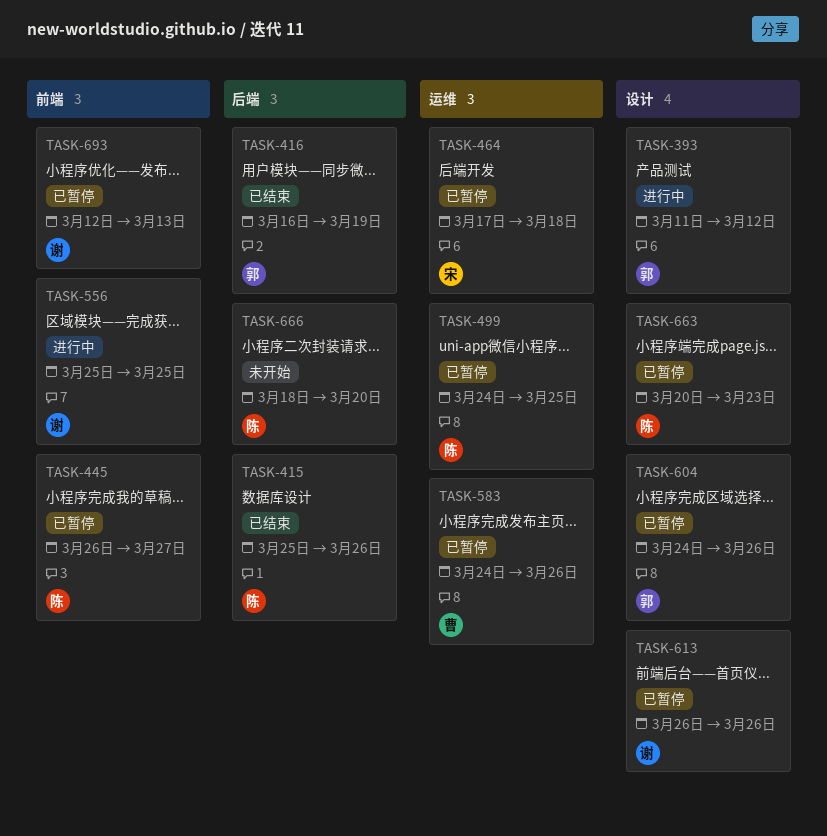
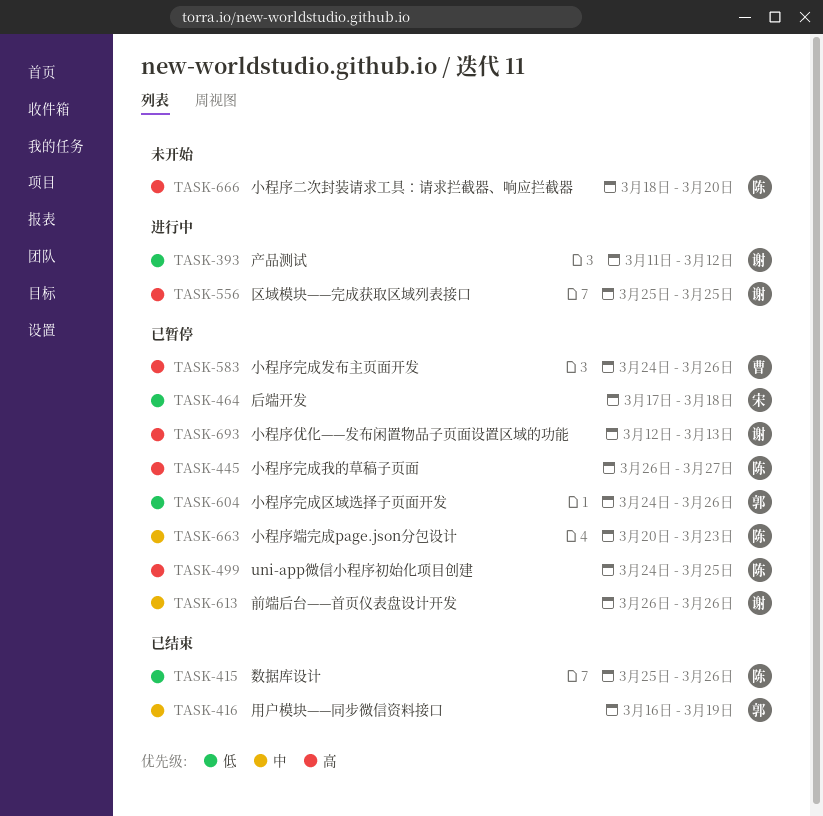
TASK-393, owner: 郭 -> 谢

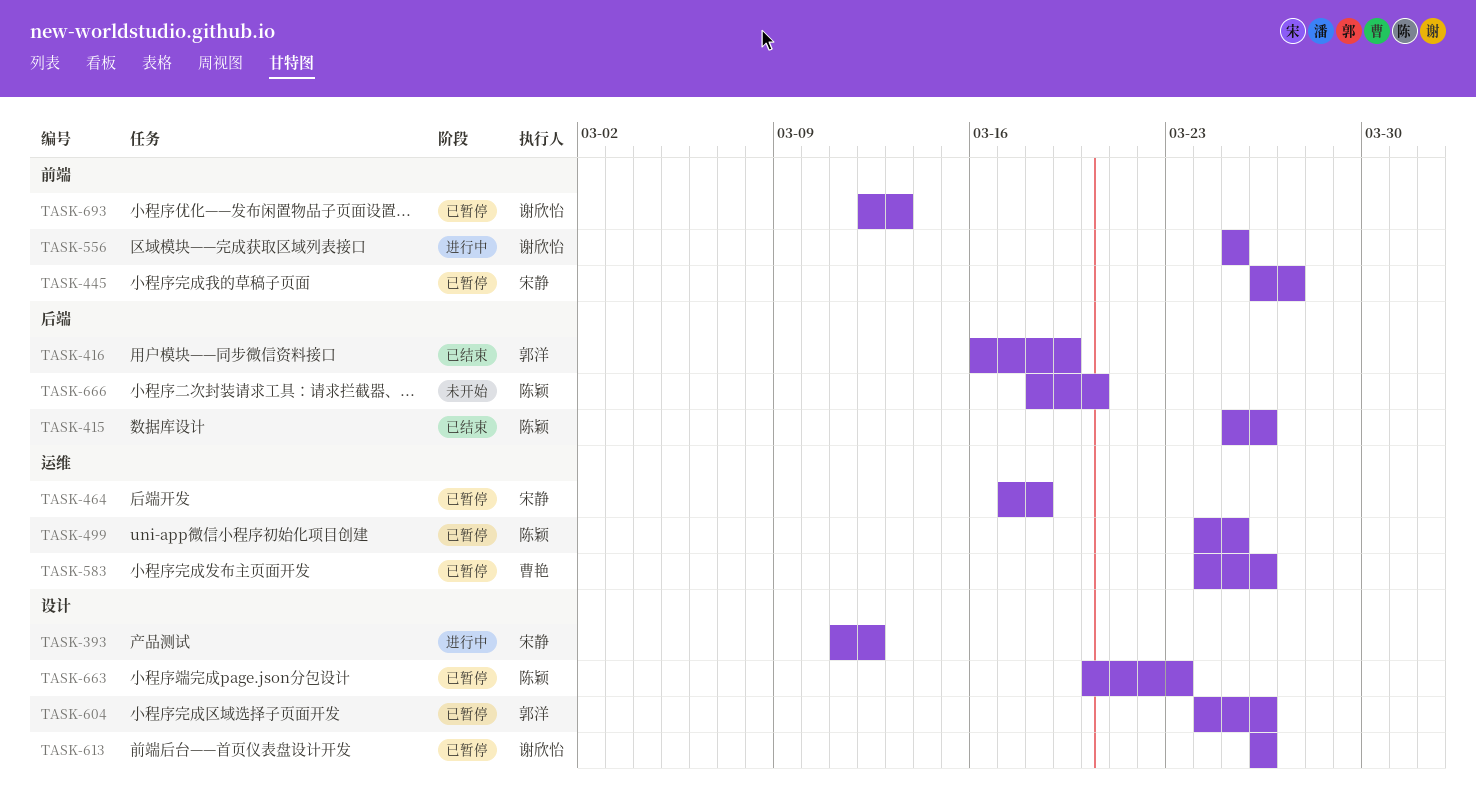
TASK-393, owner: 谢欣怡 -> 宋静
TASK-445, owner: 陈颖 -> 宋静

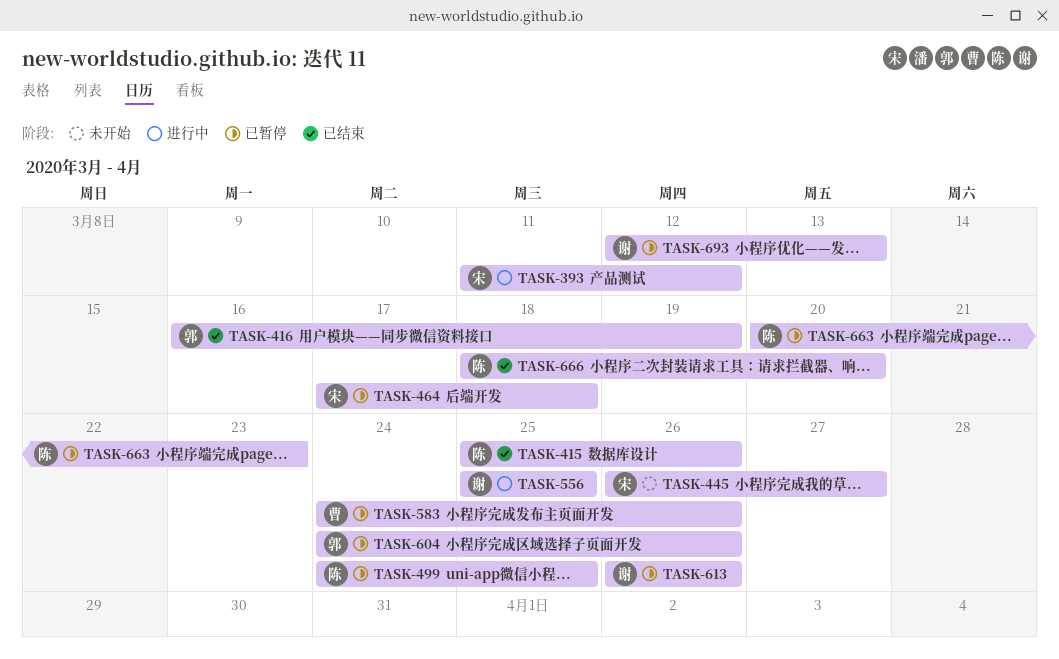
TASK-445, status: 已暂停 -> 未开始
TASK-666, status: 未开始 -> 已结束

